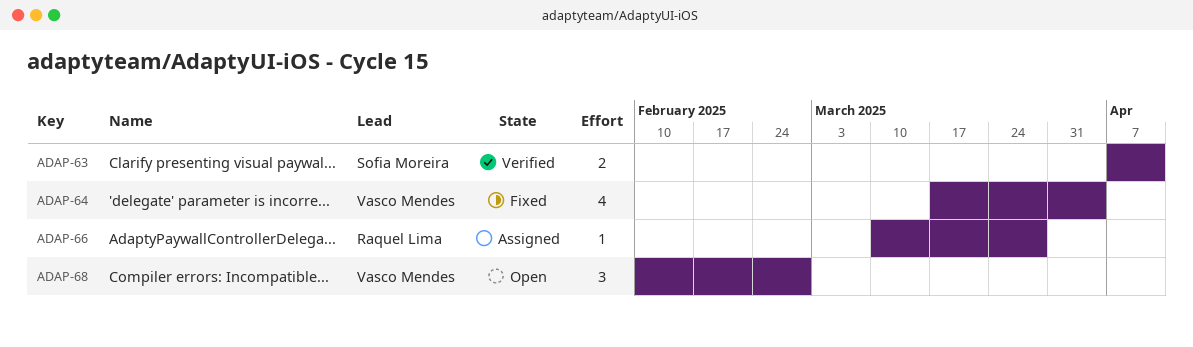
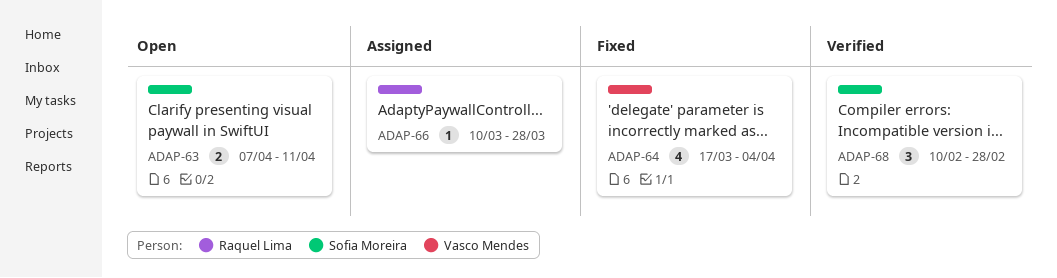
ADAP-63, status: Verified -> Open
ADAP-68, status: Open -> Verified
ADAP-68, owner: Vasco Mendes -> Sofia Moreira

